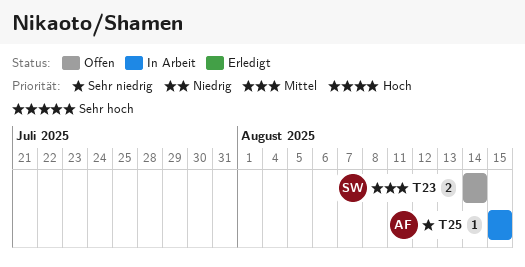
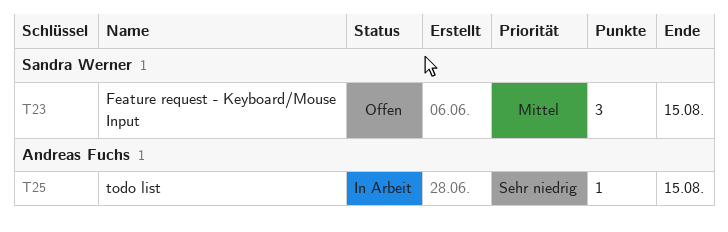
T23, estimate: 2 -> 3
T23, due: Aug 14 -> Aug 15

